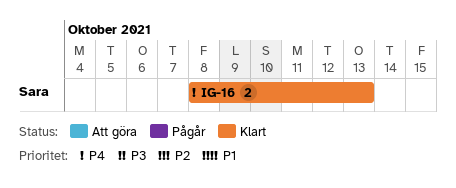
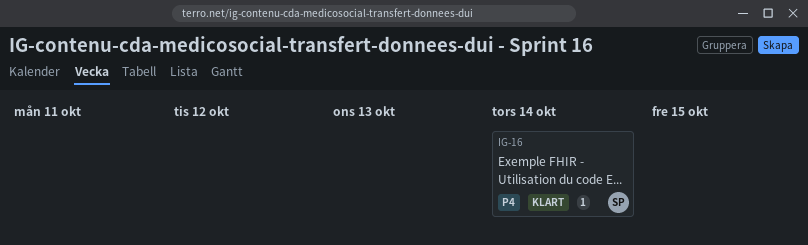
IG-16, estimate: 2 -> 1
IG-16, due: Oct 13 -> Oct 14

